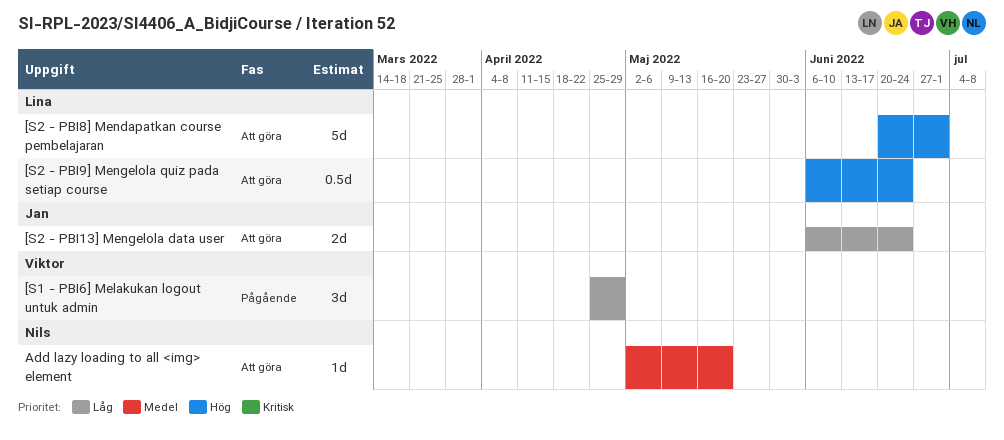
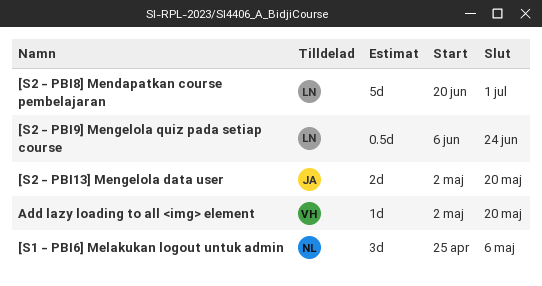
[S1 - PBI6] Melakukan logout untuk admin, owner: Viktor -> Nils
[S1 - PBI6] Melakukan logout untuk admin, due: Apr 29 -> May 6
[S2 - PBI13] Mengelola data user, start: Jun 6 -> May 2
[S2 - PBI13] Mengelola data user, due: Jun 24 -> May 20
Add lazy loading to all <img> element, owner: Nils -> Viktor

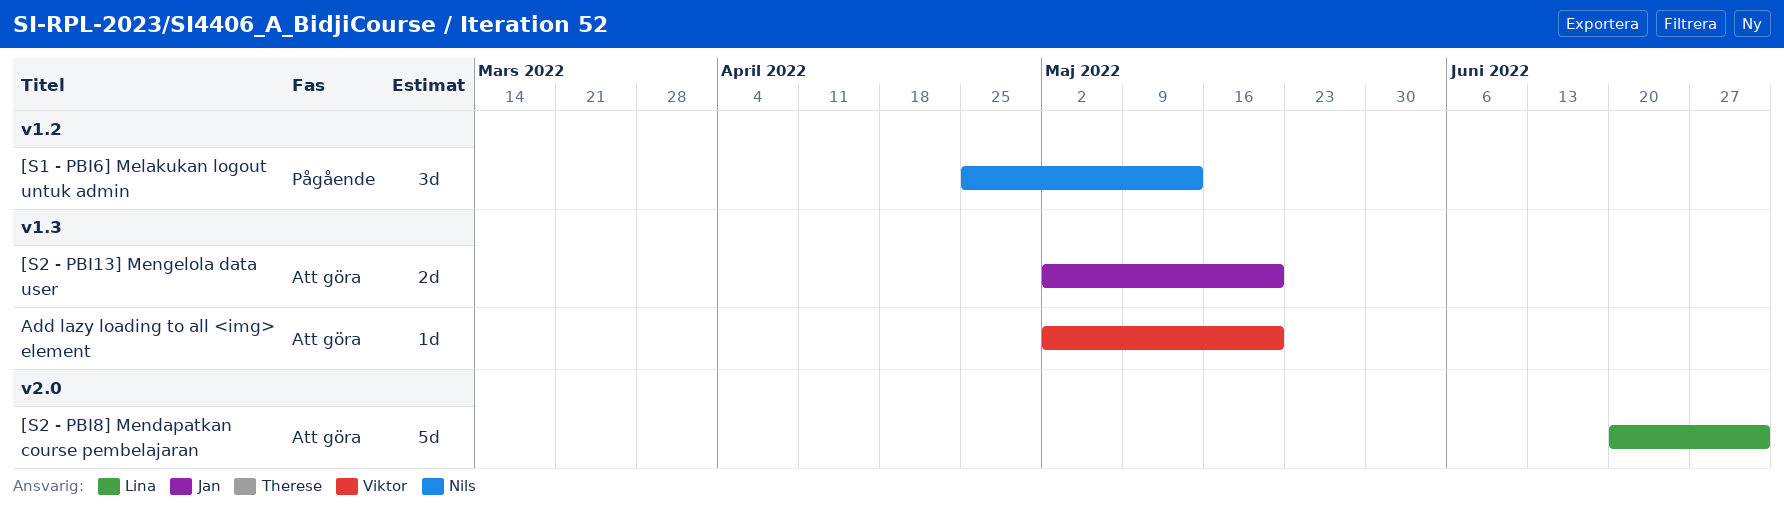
[S1 - PBI6] Melakukan logout untuk admin, due: May 6 -> May 13
[S2 - PBI9] Mengelola quiz pada setiap course: present -> none

